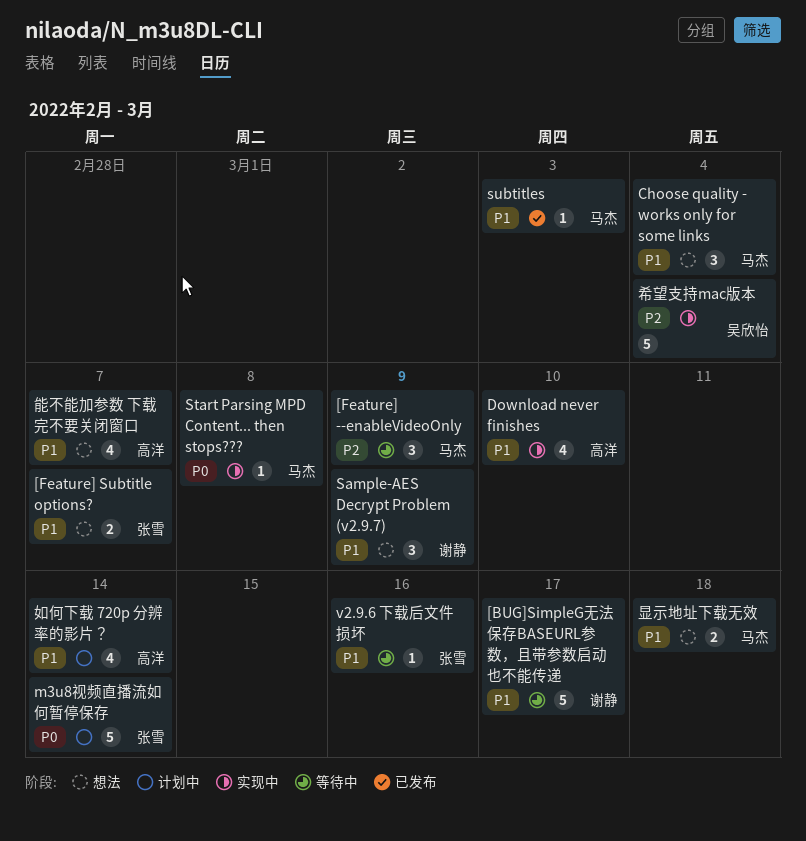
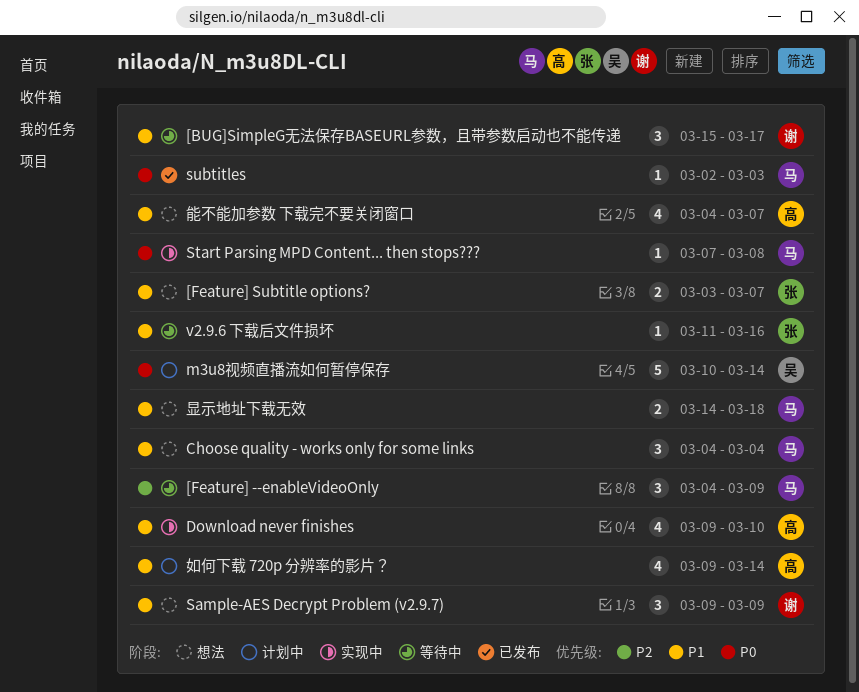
[BUG]SimpleG无法保存BASEURL参数，且带参数启动也不能传递, estimate: 5 -> 3
m3u8视频直播流如何暂停保存, owner: 张雪 -> 吴欣怡
subtitles, priority: P1 -> P0
希望支持mac版本: present -> none

